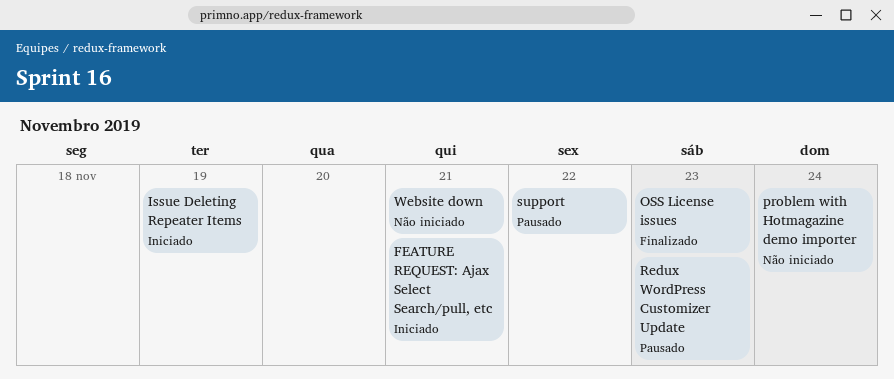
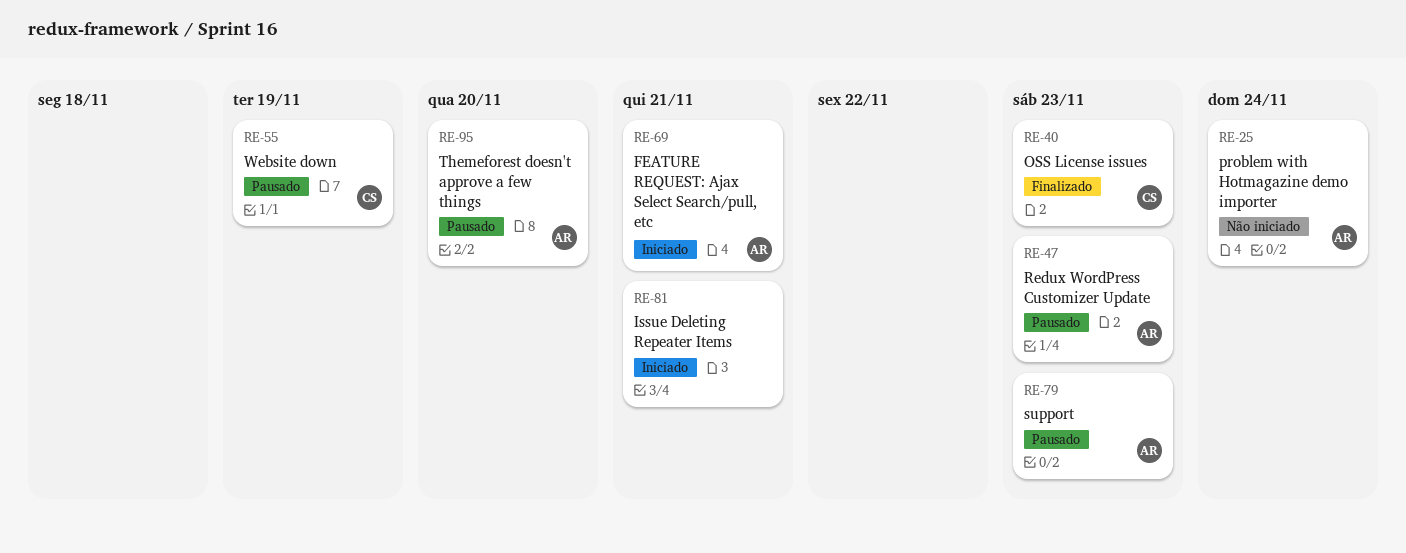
Issue Deleting Repeater Items, due: Nov 19 -> Nov 21
support, due: Nov 22 -> Nov 23
Themeforest doesn't approve a few things: none -> present
Website down, status: Não iniciado -> Pausado
Website down, due: Nov 21 -> Nov 19

